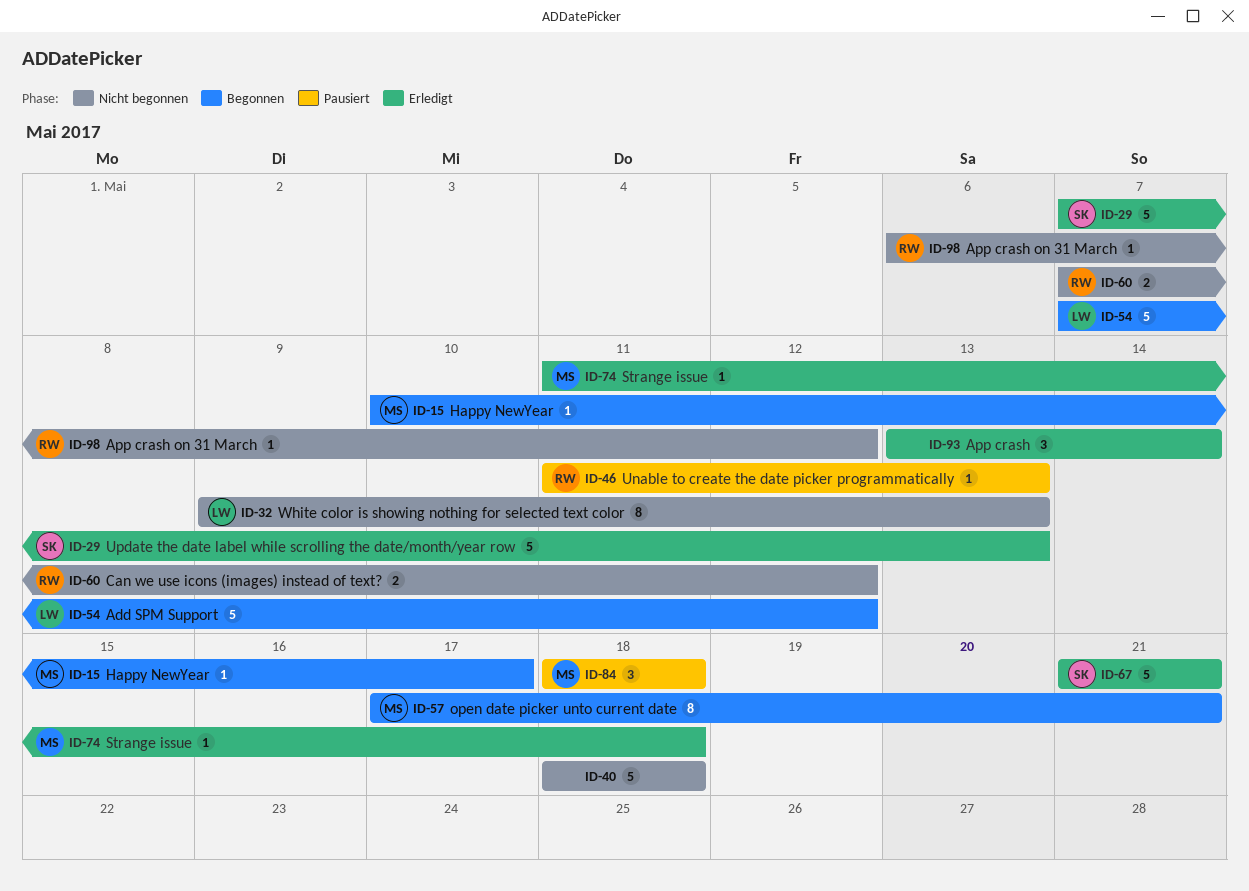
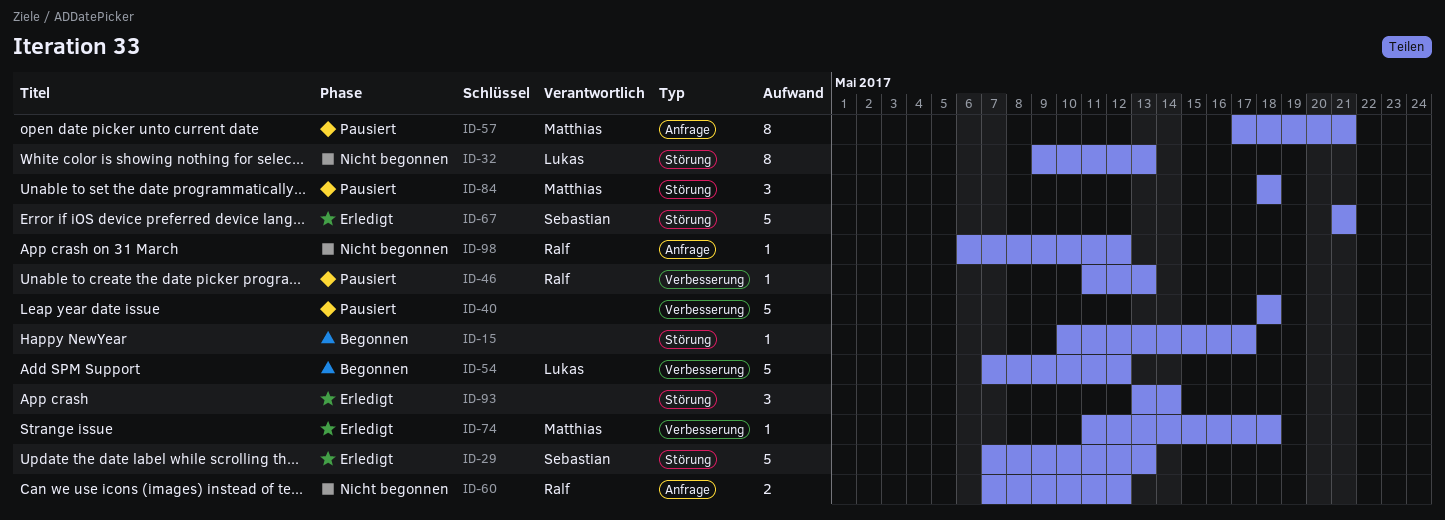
ID-15, owner: Matthias -> none
ID-40, status: Nicht begonnen -> Pausiert
ID-57, status: Begonnen -> Pausiert

